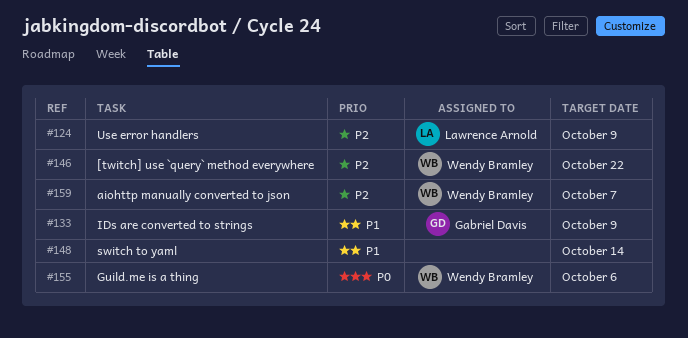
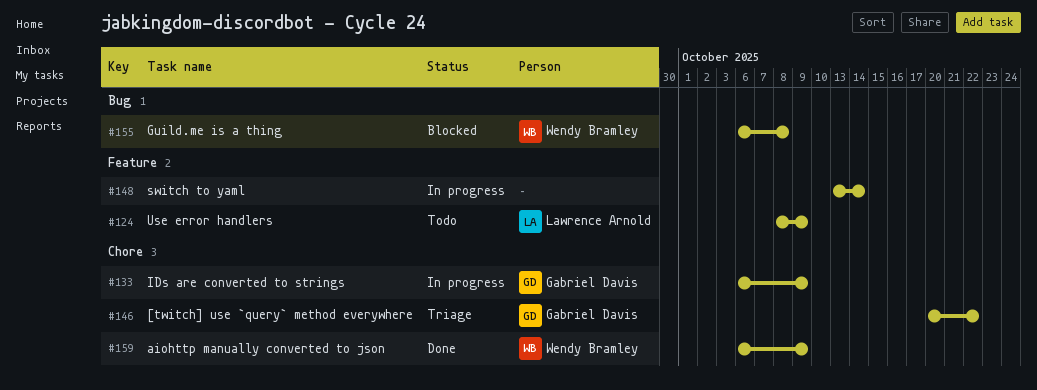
#146, owner: Wendy Bramley -> Gabriel Davis
#155, due: Oct 6 -> Oct 8
#159, due: Oct 7 -> Oct 9

